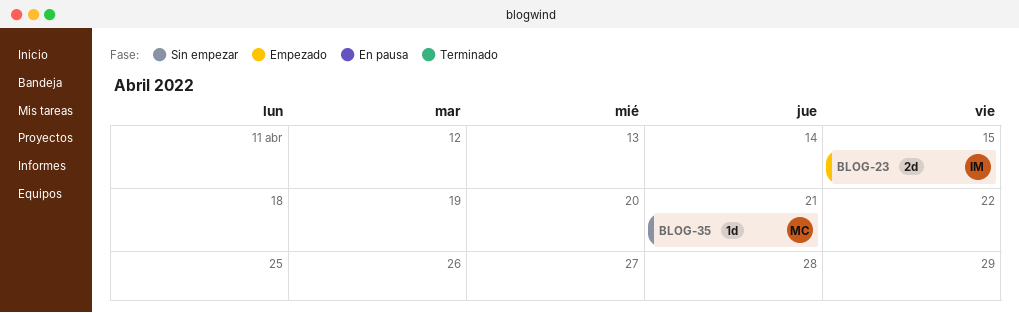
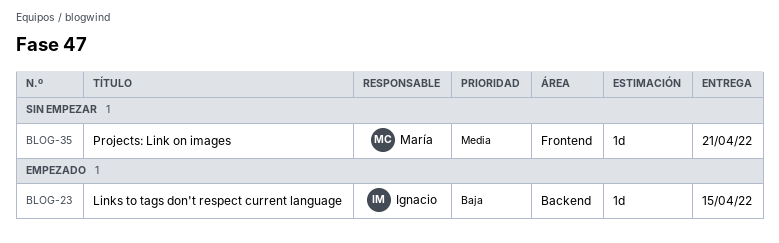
BLOG-23, estimate: 2d -> 1d

